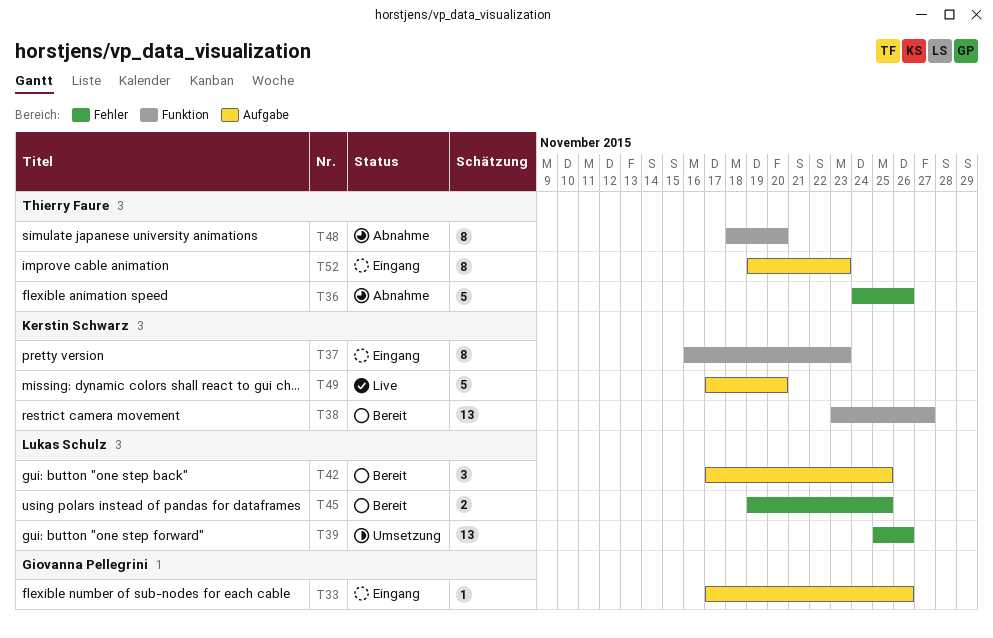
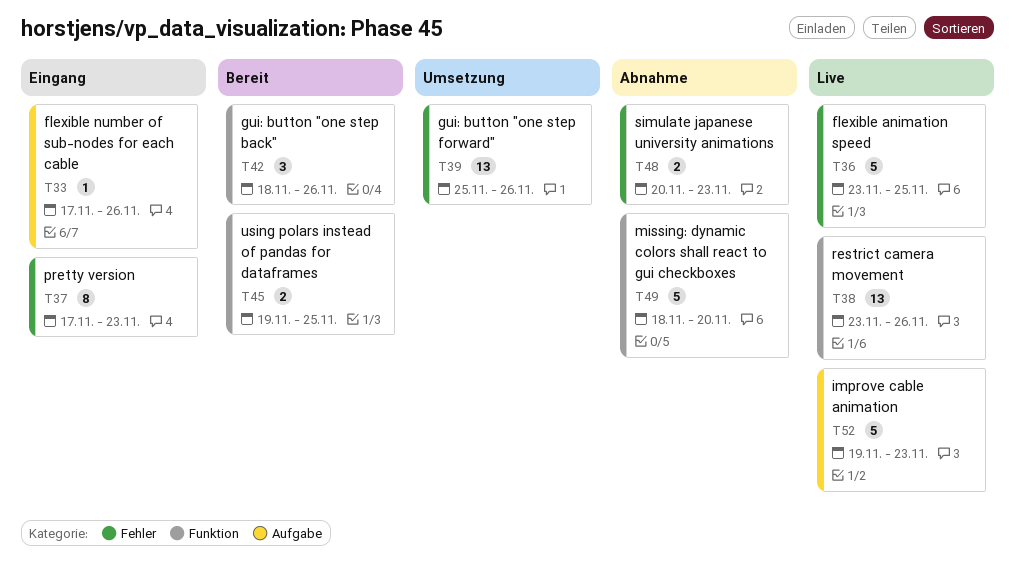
T36, status: Abnahme -> Live
T36, start: Nov 24 -> Nov 23
T36, due: Nov 26 -> Nov 25
T37, label: Funktion -> Fehler
T37, start: Nov 16 -> Nov 17
T38, status: Bereit -> Live
T38, due: Nov 27 -> Nov 26
T42, label: Aufgabe -> Funktion
T42, start: Nov 17 -> Nov 18
T42, due: Nov 25 -> Nov 26
T45, label: Fehler -> Funktion
T48, label: Funktion -> Fehler
T48, estimate: 8 -> 2
T48, start: Nov 18 -> Nov 20
T48, due: Nov 20 -> Nov 23
T49, status: Live -> Abnahme
T49, label: Aufgabe -> Funktion
T49, start: Nov 17 -> Nov 18
T52, status: Eingang -> Live
T52, estimate: 8 -> 5

